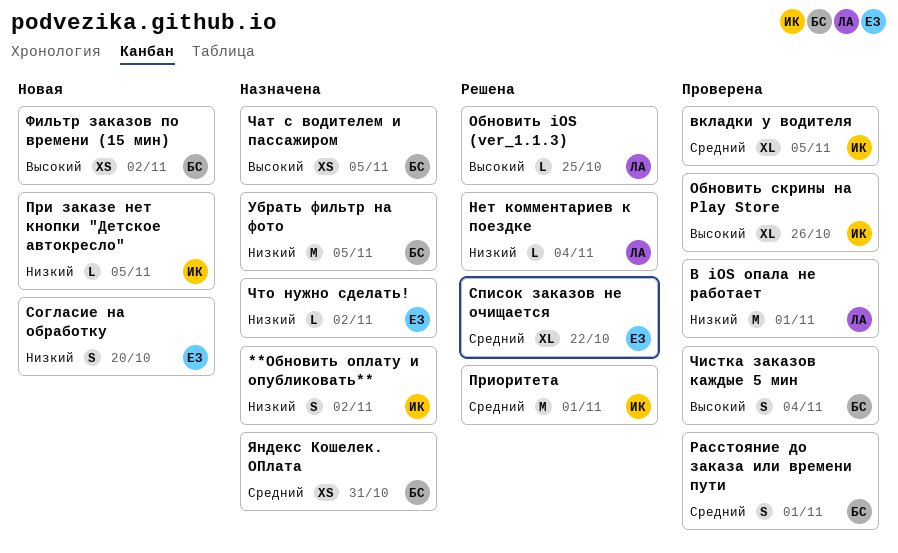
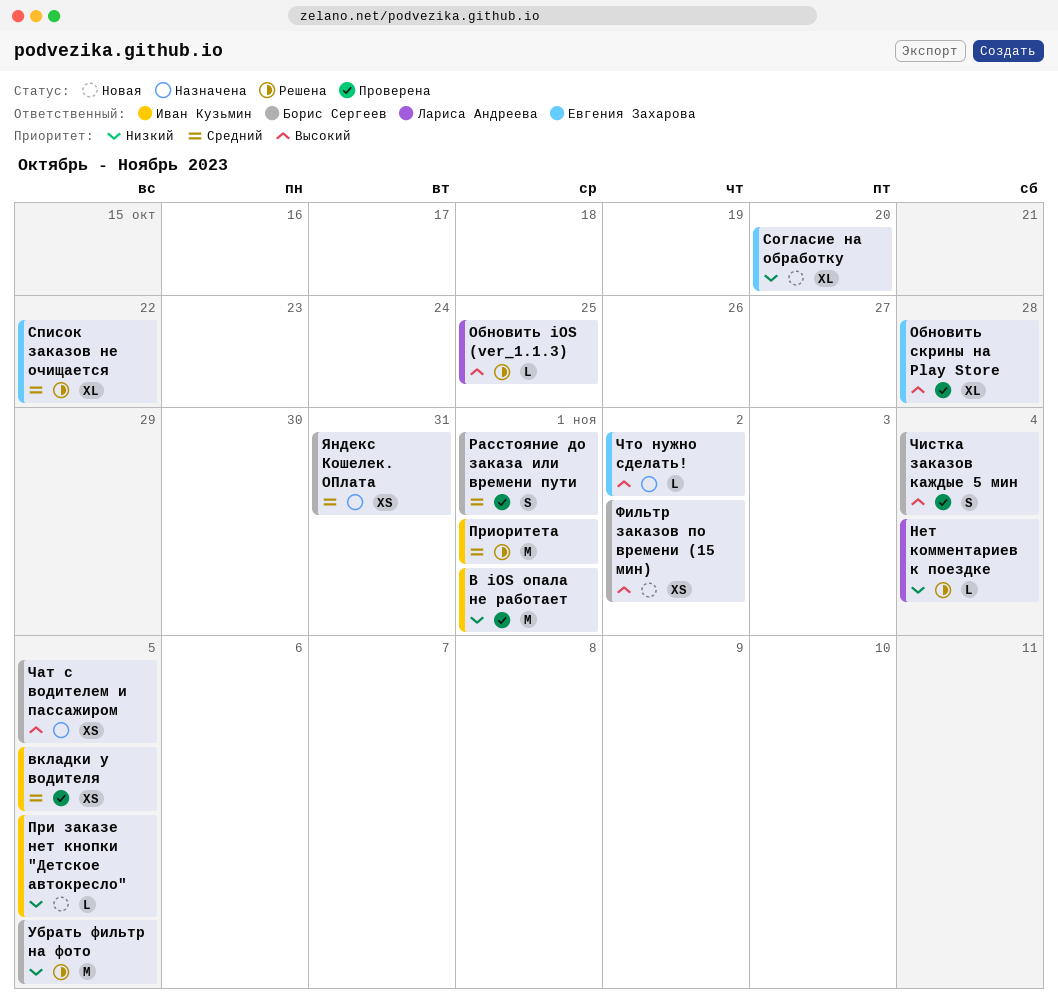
**Обновить оплату и опубликовать**: present -> none
В iOS опала не работает, owner: Лариса Андреева -> Иван Кузьмин
вкладки у водителя, estimate: XL -> XS
Обновить скрины на Play Store, owner: Иван Кузьмин -> Евгения Захарова
Обновить скрины на Play Store, due: Oct 26 -> Oct 28
Согласие на обработку, estimate: S -> XL
Убрать фильтр на фото, status: Назначена -> Решена
Что нужно сделать!, priority: Низкий -> Высокий

